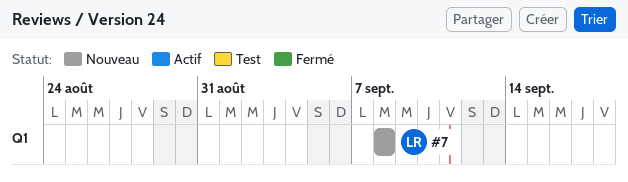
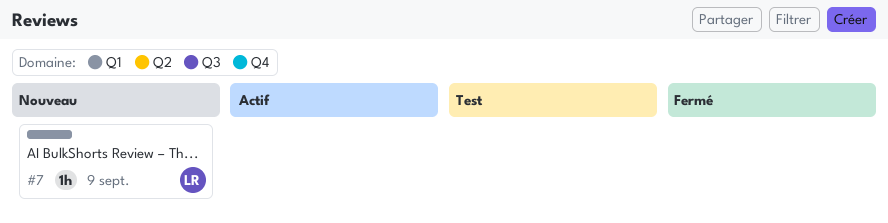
#7, due: Sep 8 -> Sep 9

